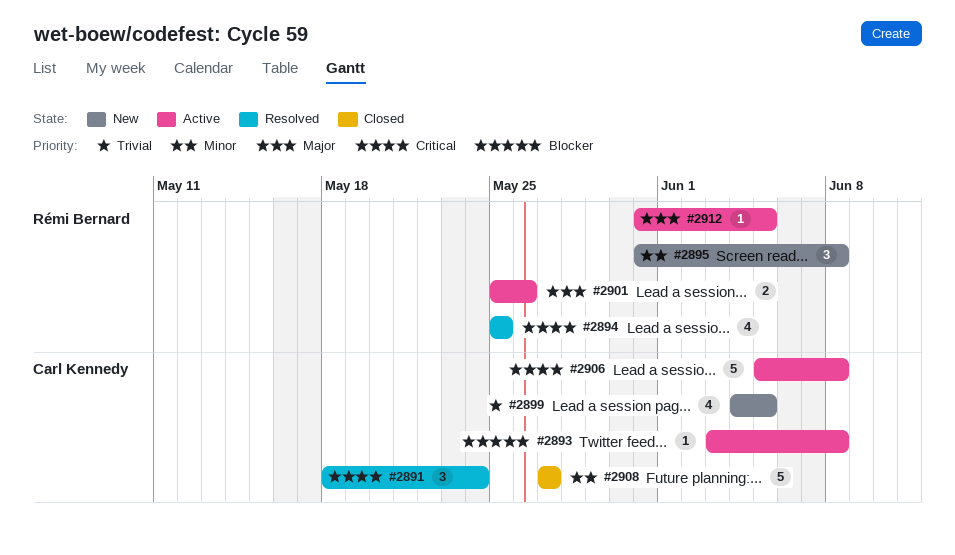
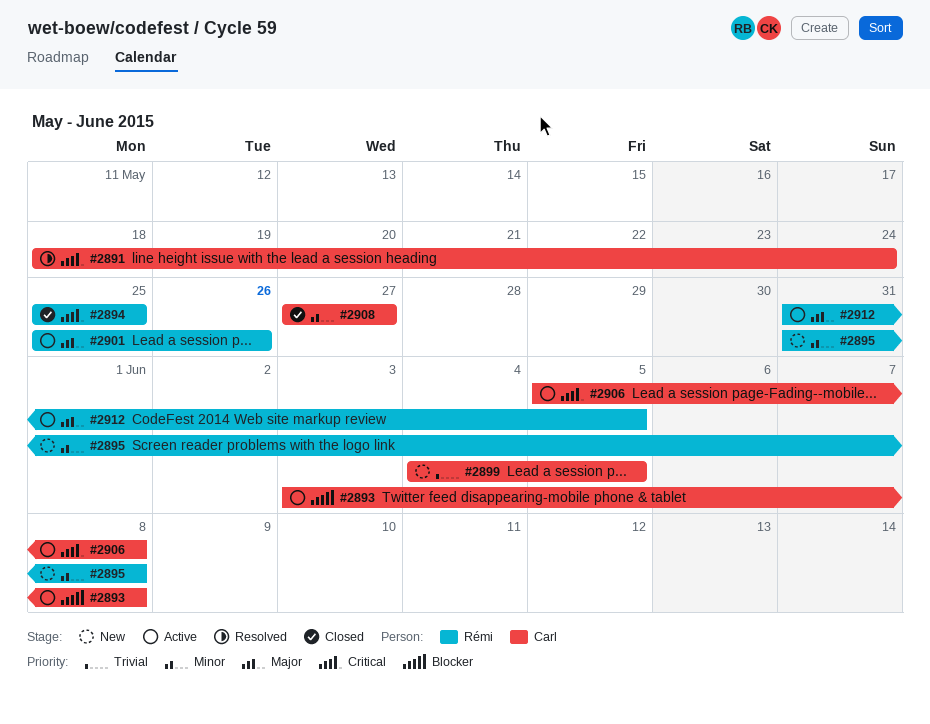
#2894, status: Resolved -> Closed

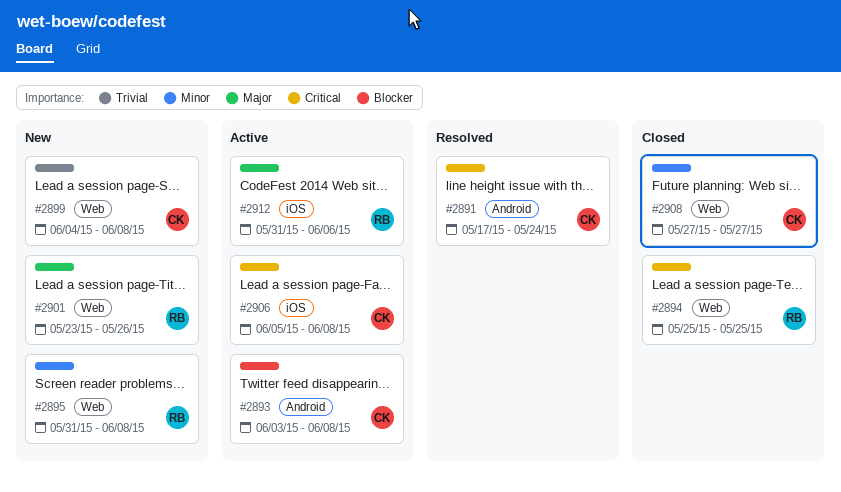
#2891, start: May 18 -> May 17
#2899, due: Jun 5 -> Jun 8
#2901, status: Active -> New
#2901, start: May 25 -> May 23
#2912, due: Jun 5 -> Jun 6

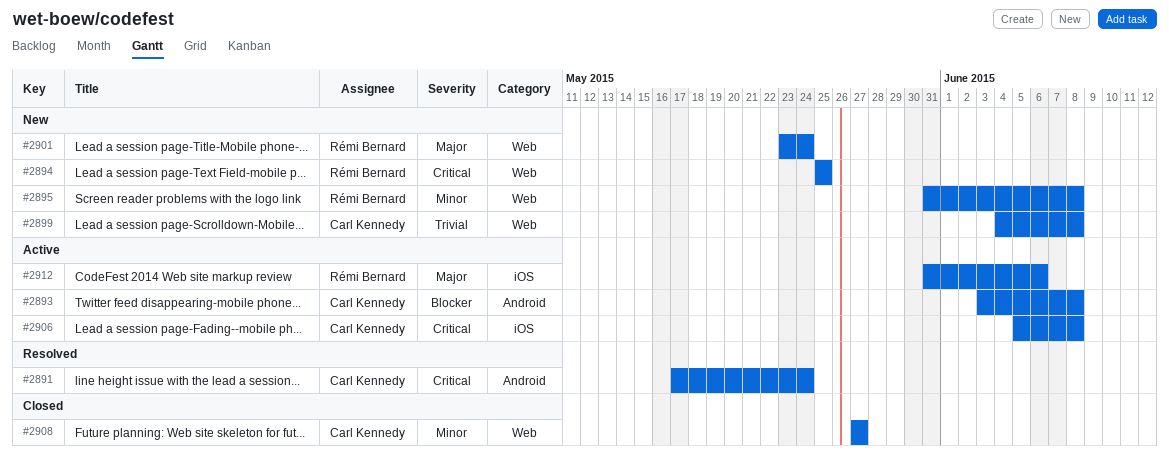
#2894, status: Closed -> New
#2901, due: May 26 -> May 24

